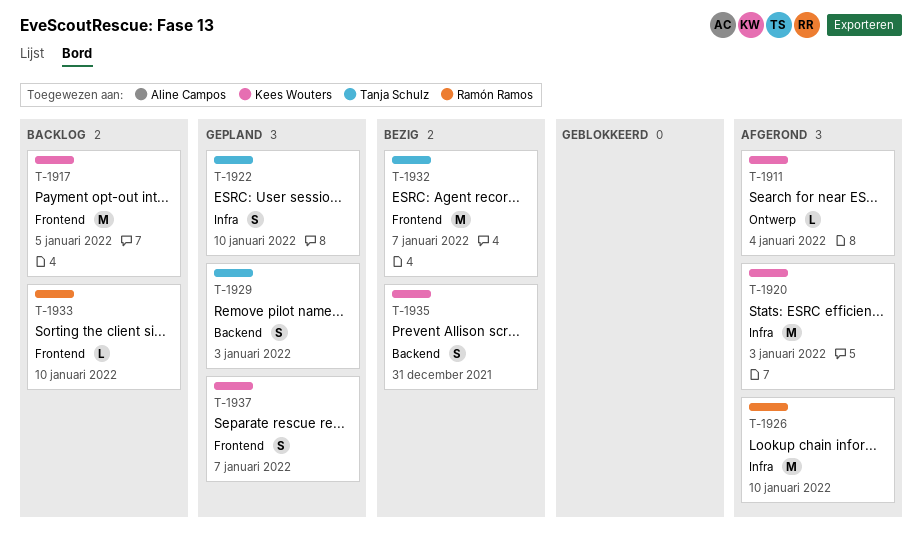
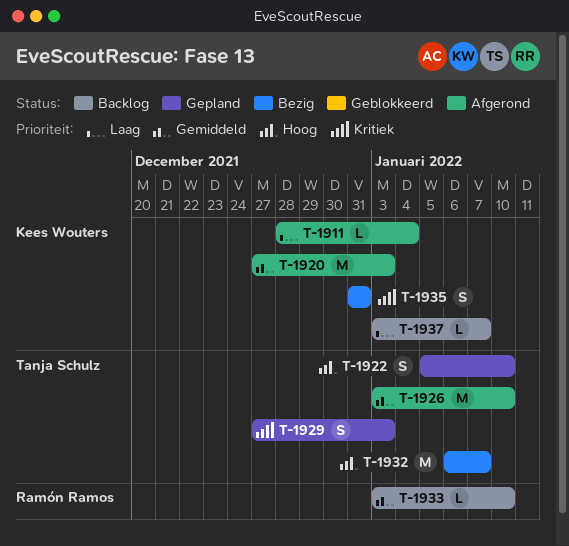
T-1917: present -> none
T-1926, owner: Ramón Ramos -> Tanja Schulz
T-1937, status: Gepland -> Backlog
T-1937, estimate: S -> L

